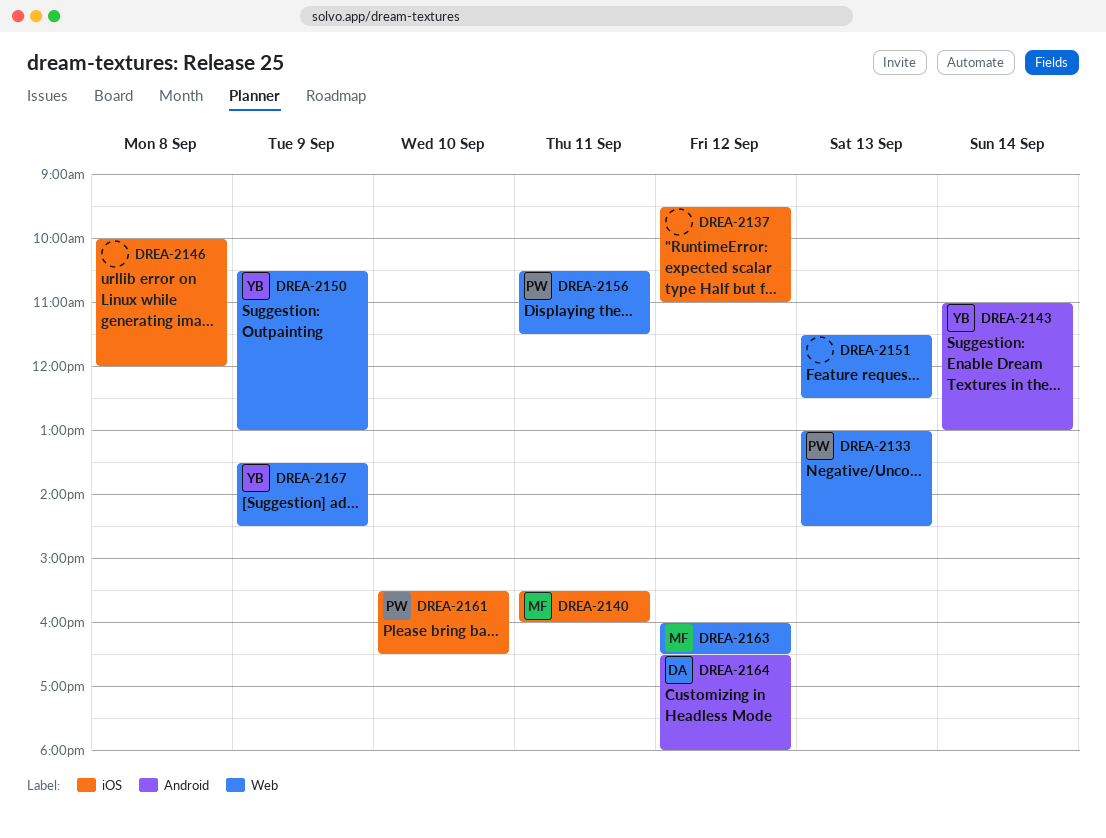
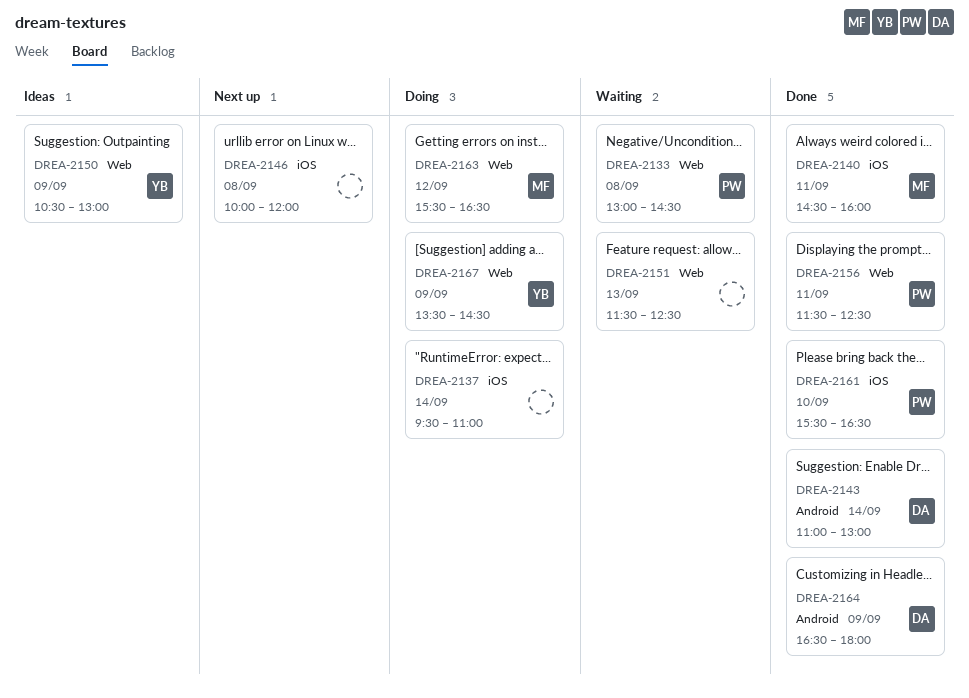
DREA-2133, day: Sep 13 -> Sep 8
DREA-2137, day: Sep 12 -> Sep 14
DREA-2140, begins: 15:30 -> 14:30
DREA-2143, owner: YB -> DA
DREA-2156, begins: 10:30 -> 11:30
DREA-2156, ends: 11:30 -> 12:30
DREA-2163, begins: 16:00 -> 15:30
DREA-2164, day: Sep 12 -> Sep 9

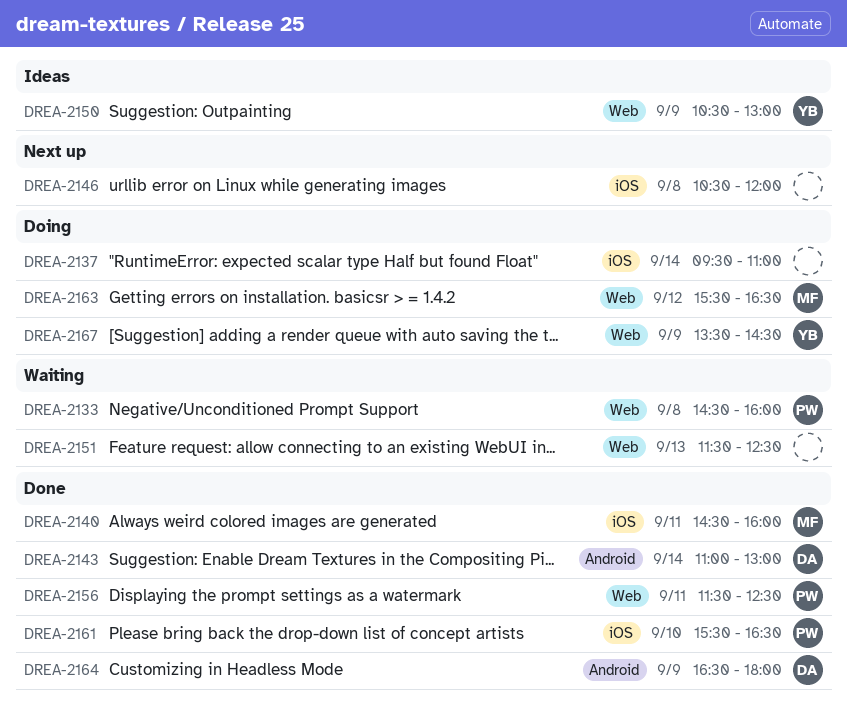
DREA-2133, begins: 13:00 -> 14:30
DREA-2133, ends: 14:30 -> 16:00
DREA-2146, begins: 10:00 -> 10:30

